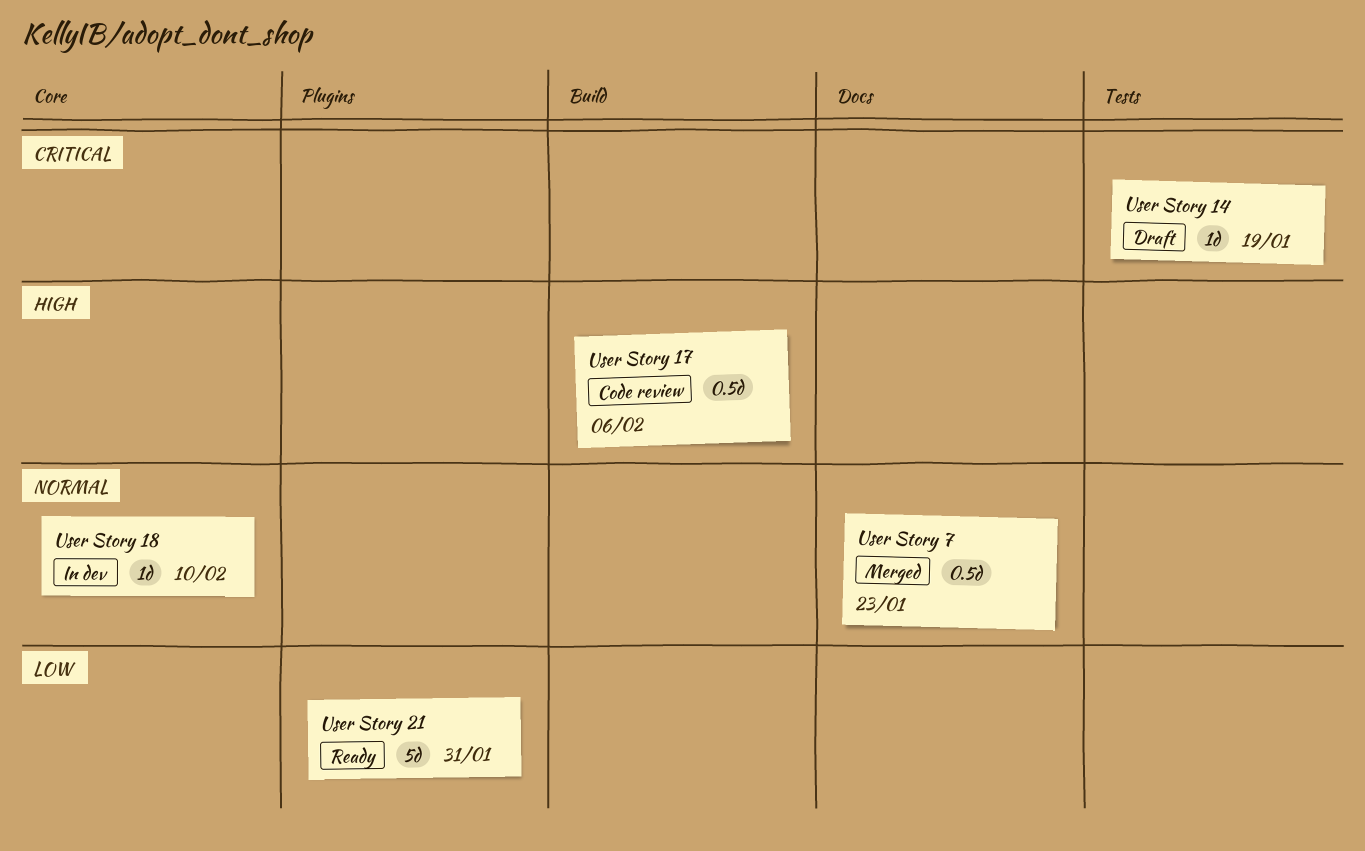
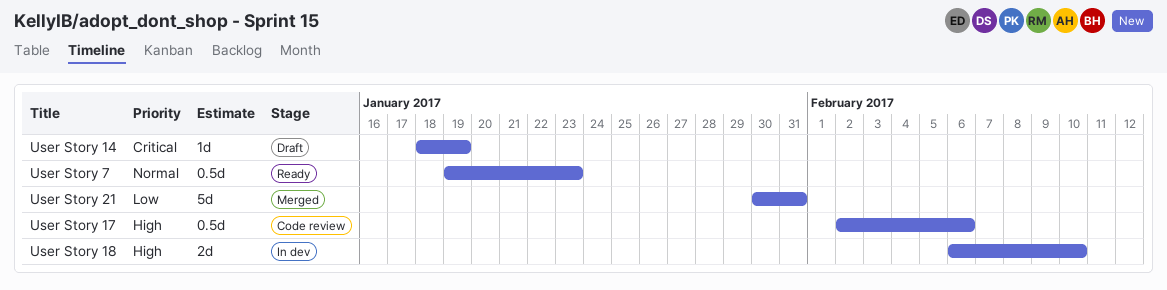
User Story 18, priority: Normal -> High
User Story 18, estimate: 1d -> 2d
User Story 21, status: Ready -> Merged
User Story 7, status: Merged -> Ready

